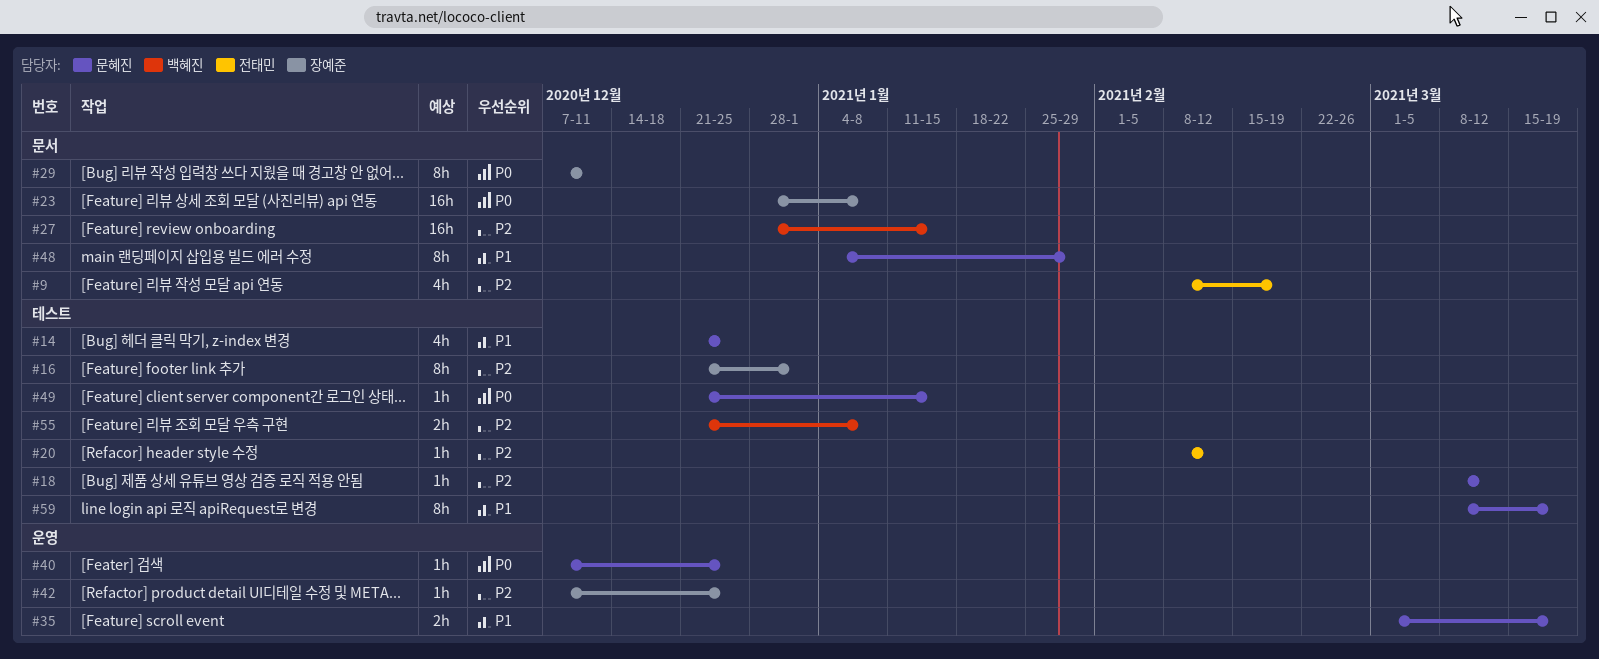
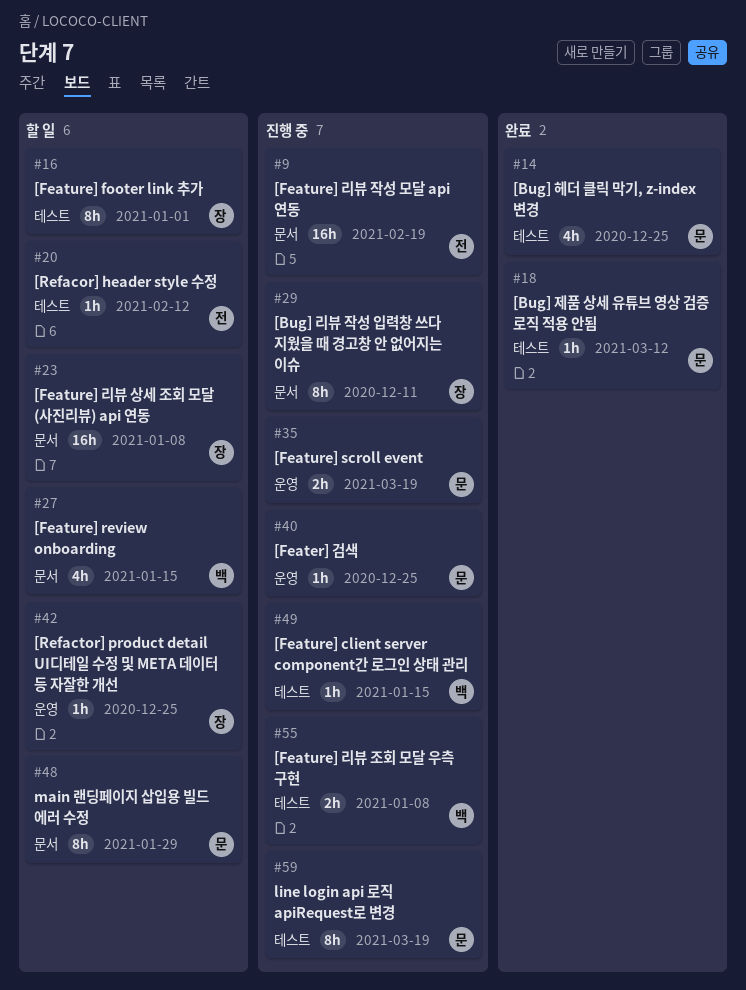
#9, estimate: 4h -> 16h
#27, estimate: 16h -> 4h
#49, owner: 문혜진 -> 백혜진

